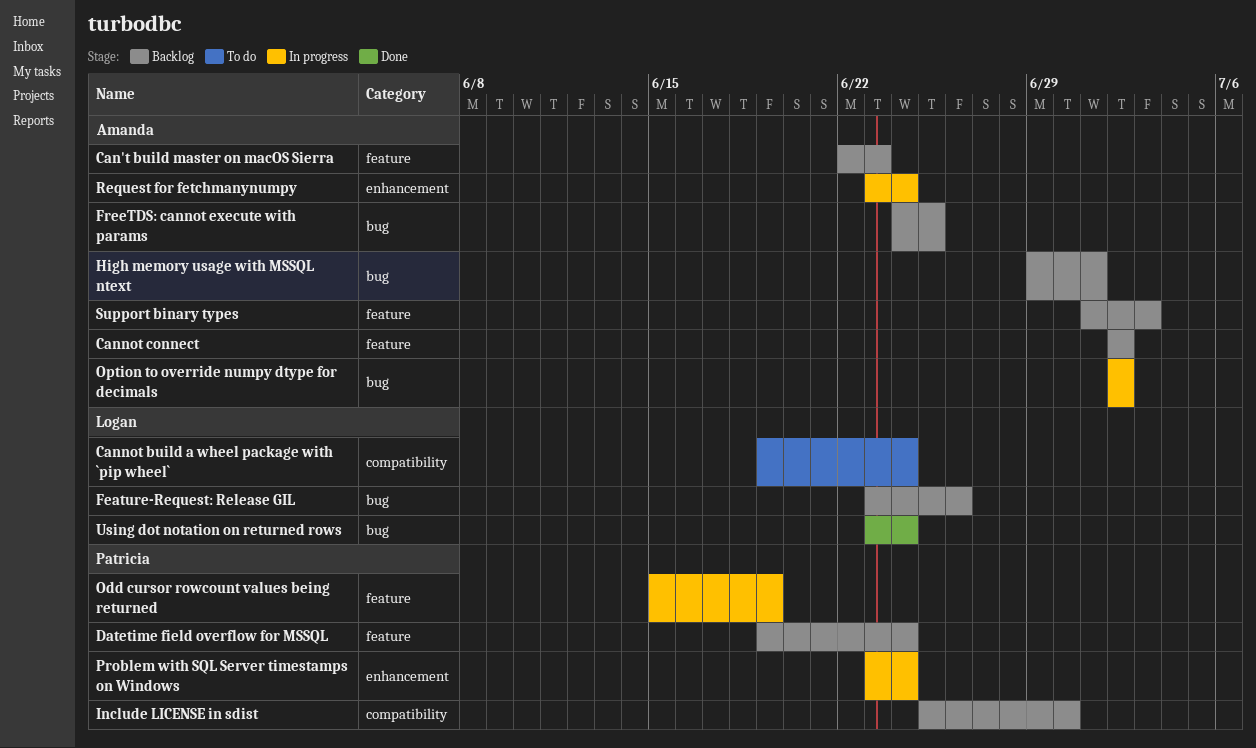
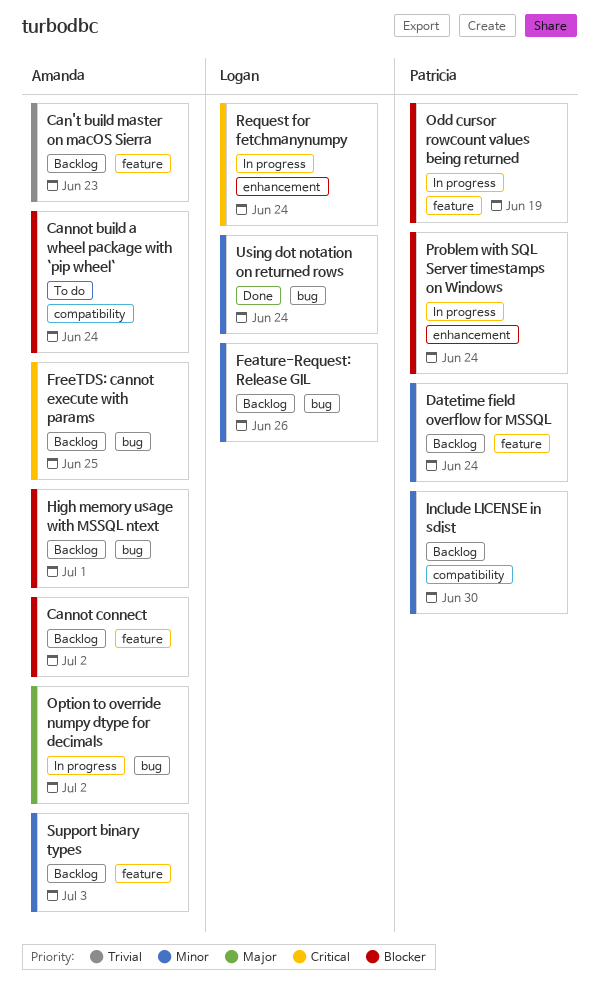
Cannot build a wheel package with `pip wheel`, owner: Logan -> Amanda
Request for fetchmanynumpy, owner: Amanda -> Logan

